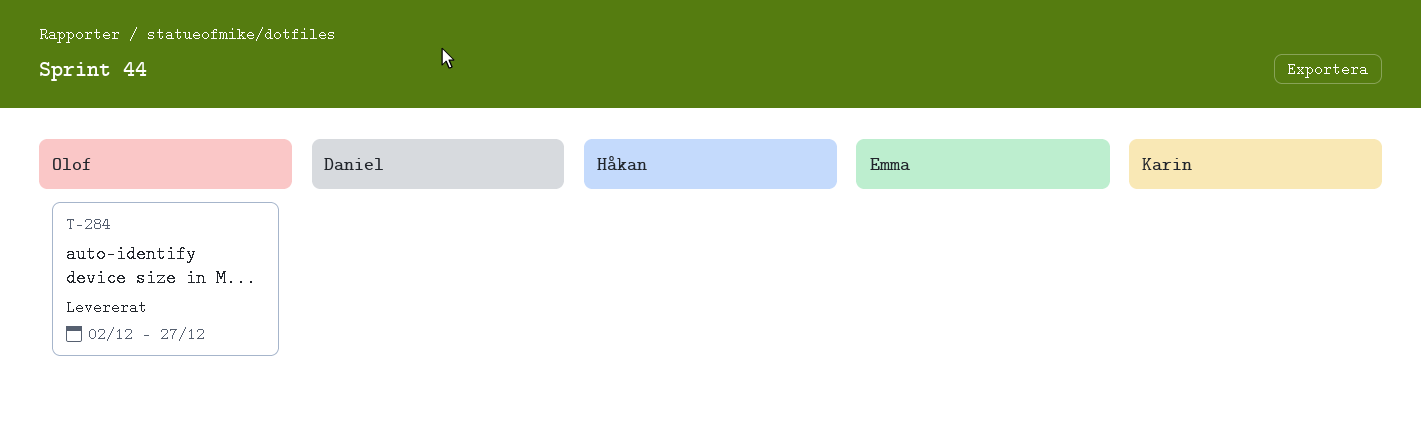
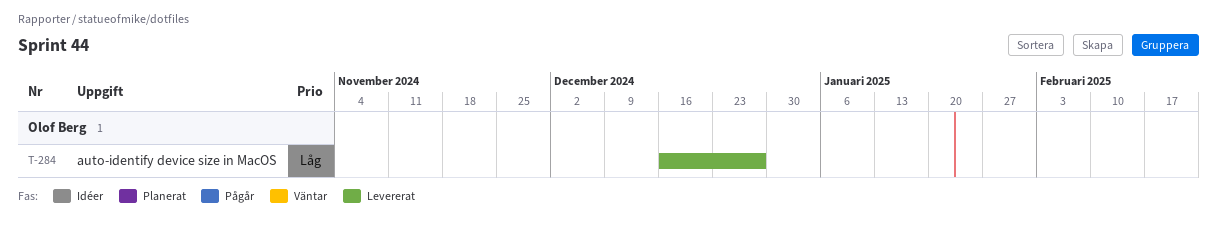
T-284, start: Dec 2 -> Dec 16

